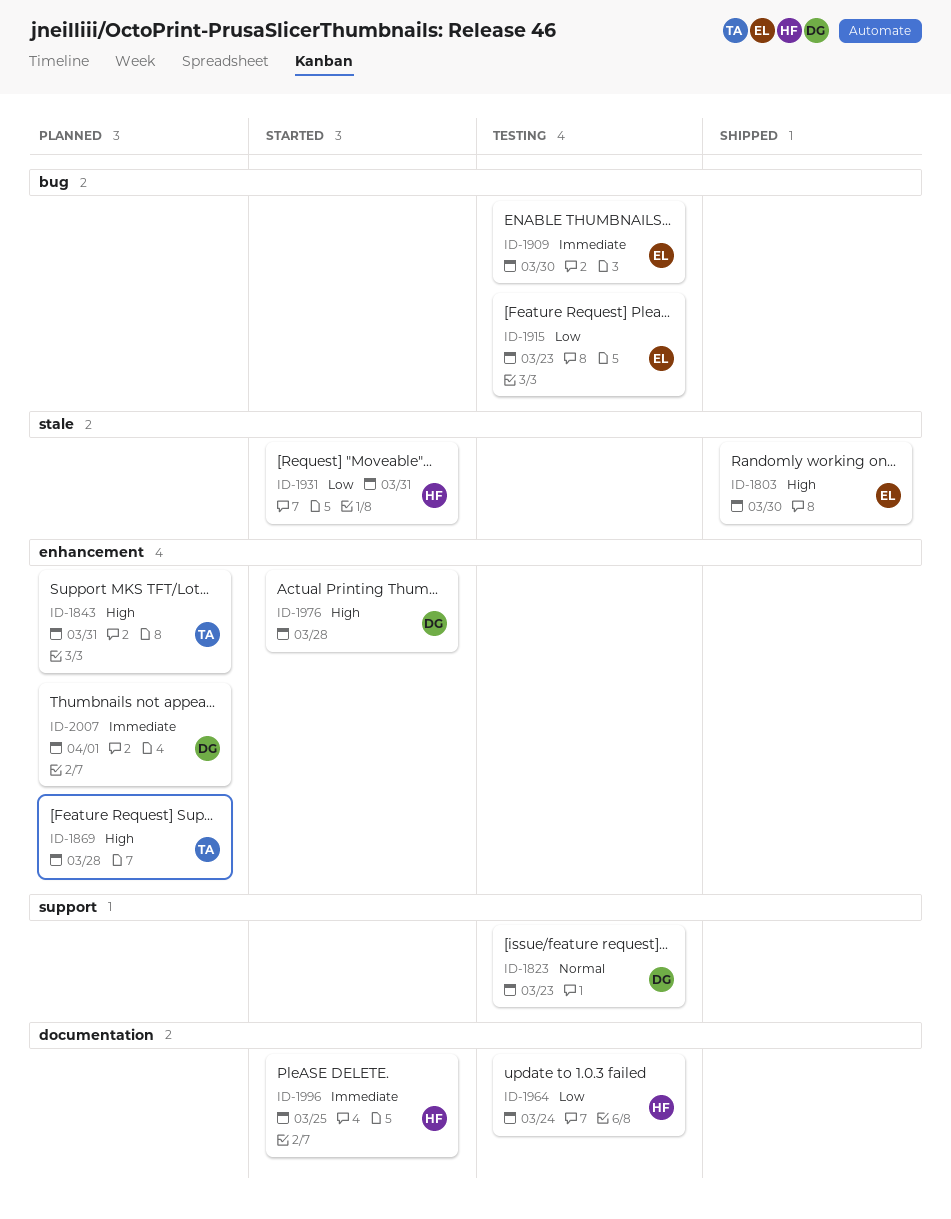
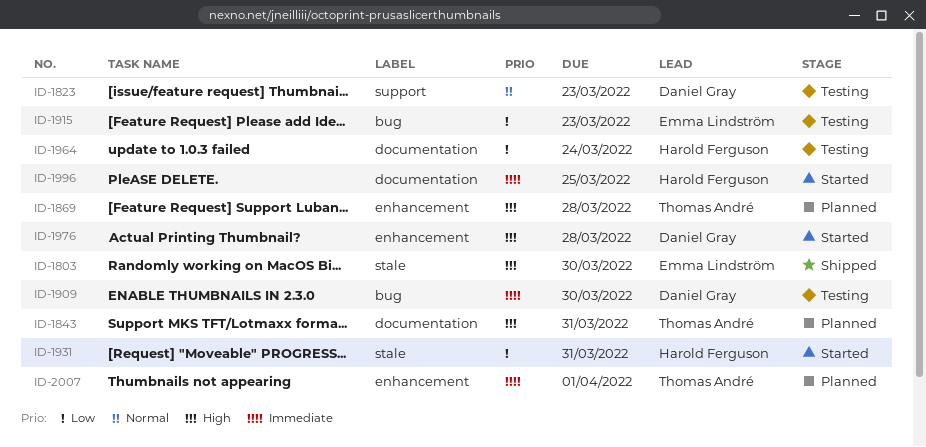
ID-1843, label: enhancement -> documentation
ID-1909, owner: Emma Lindström -> Daniel Gray
ID-2007, owner: Daniel Gray -> Thomas André

